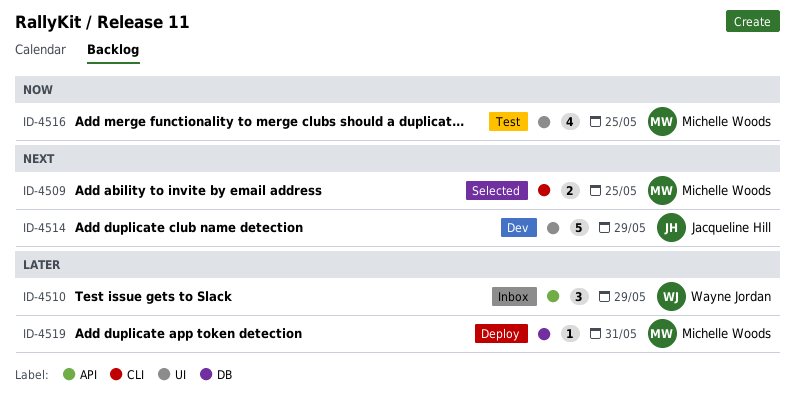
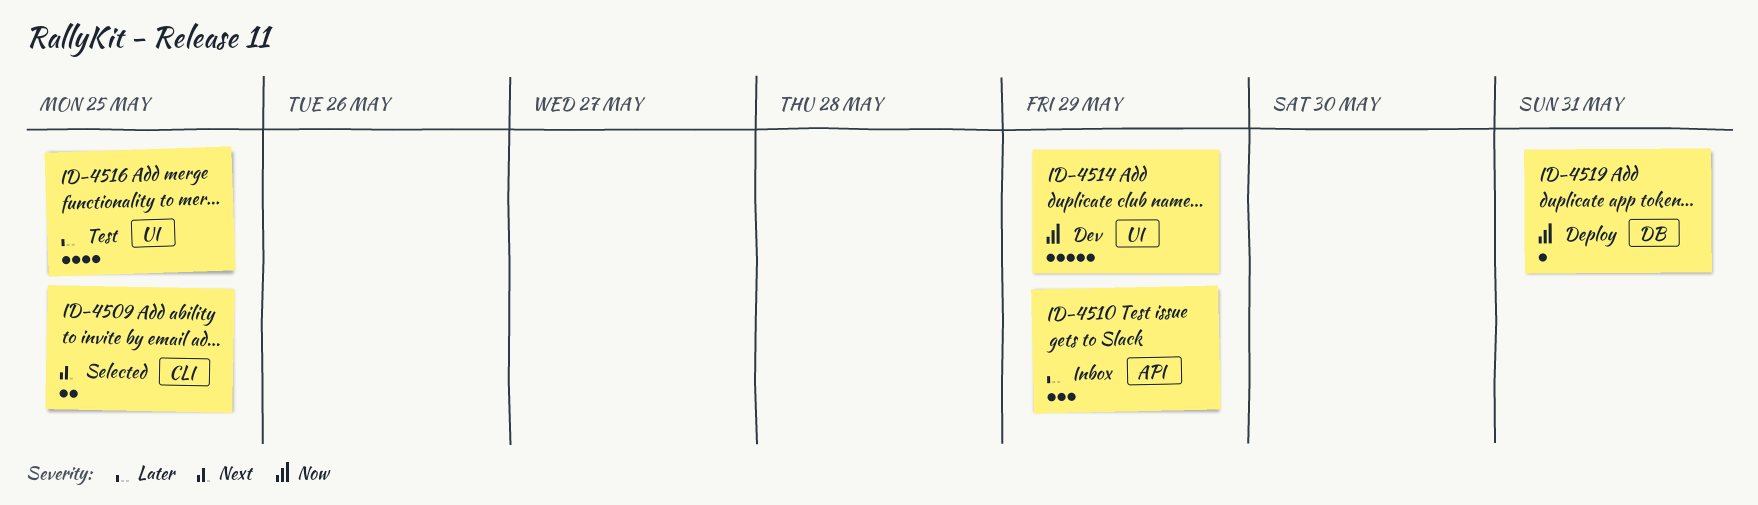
ID-4514, priority: Next -> Now
ID-4516, priority: Now -> Later
ID-4519, priority: Later -> Now

